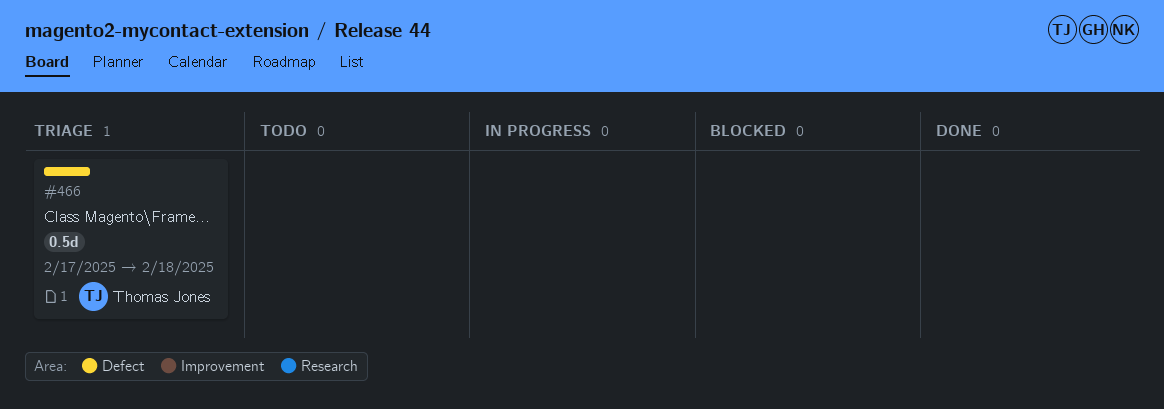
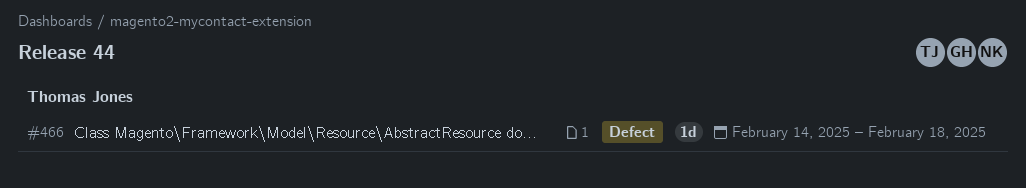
#466, estimate: 0.5d -> 1d
#466, start: Feb 17 -> Feb 14

